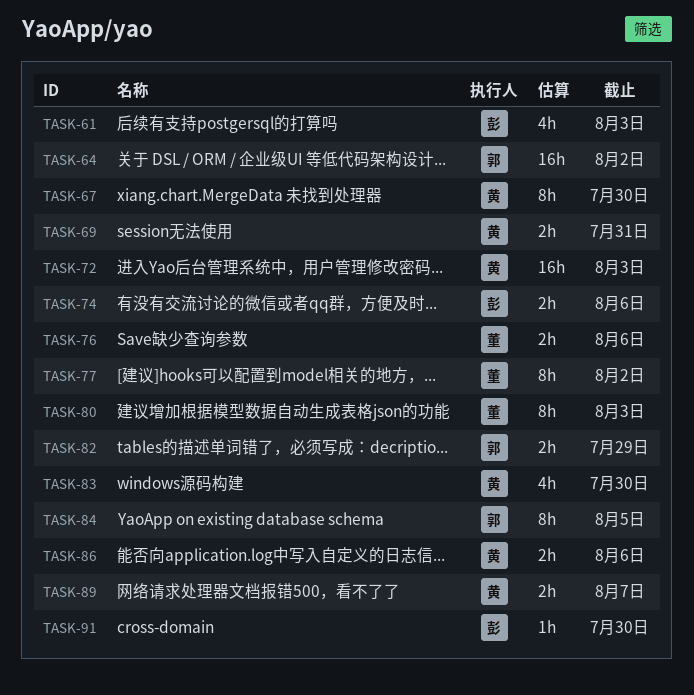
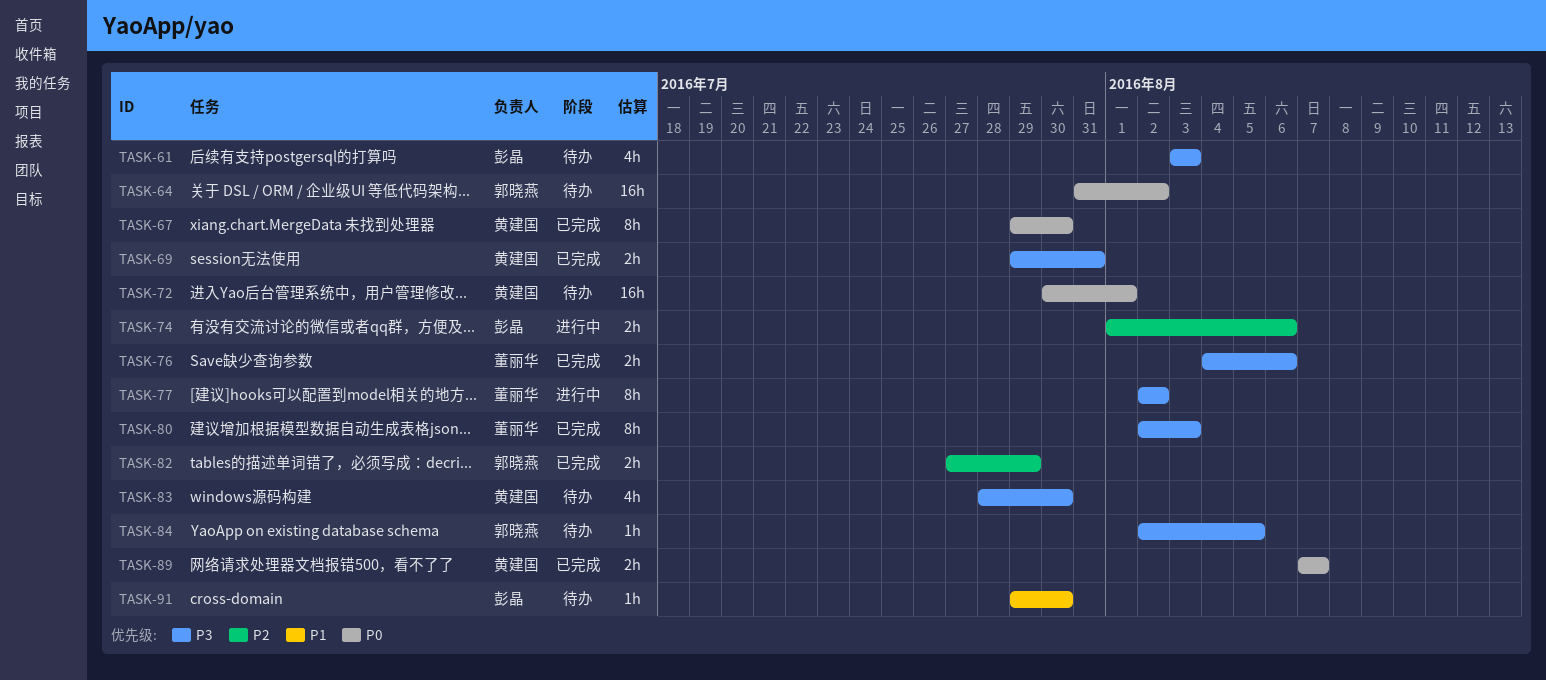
TASK-72, due: Aug 3 -> Aug 1
TASK-84, estimate: 8h -> 1h
TASK-86: present -> none

